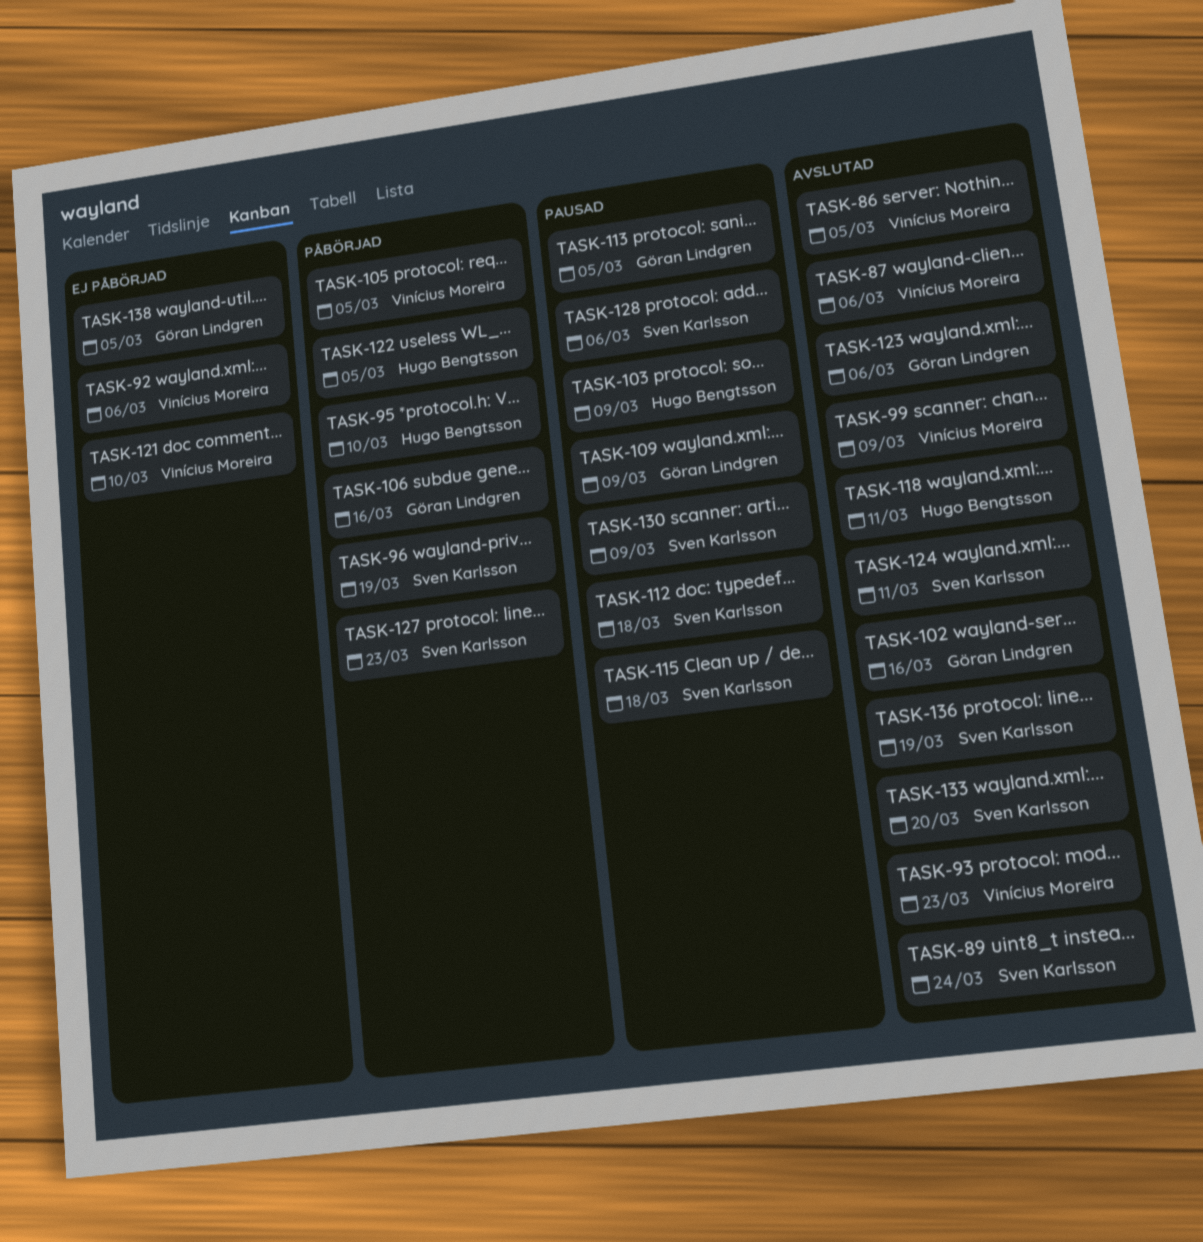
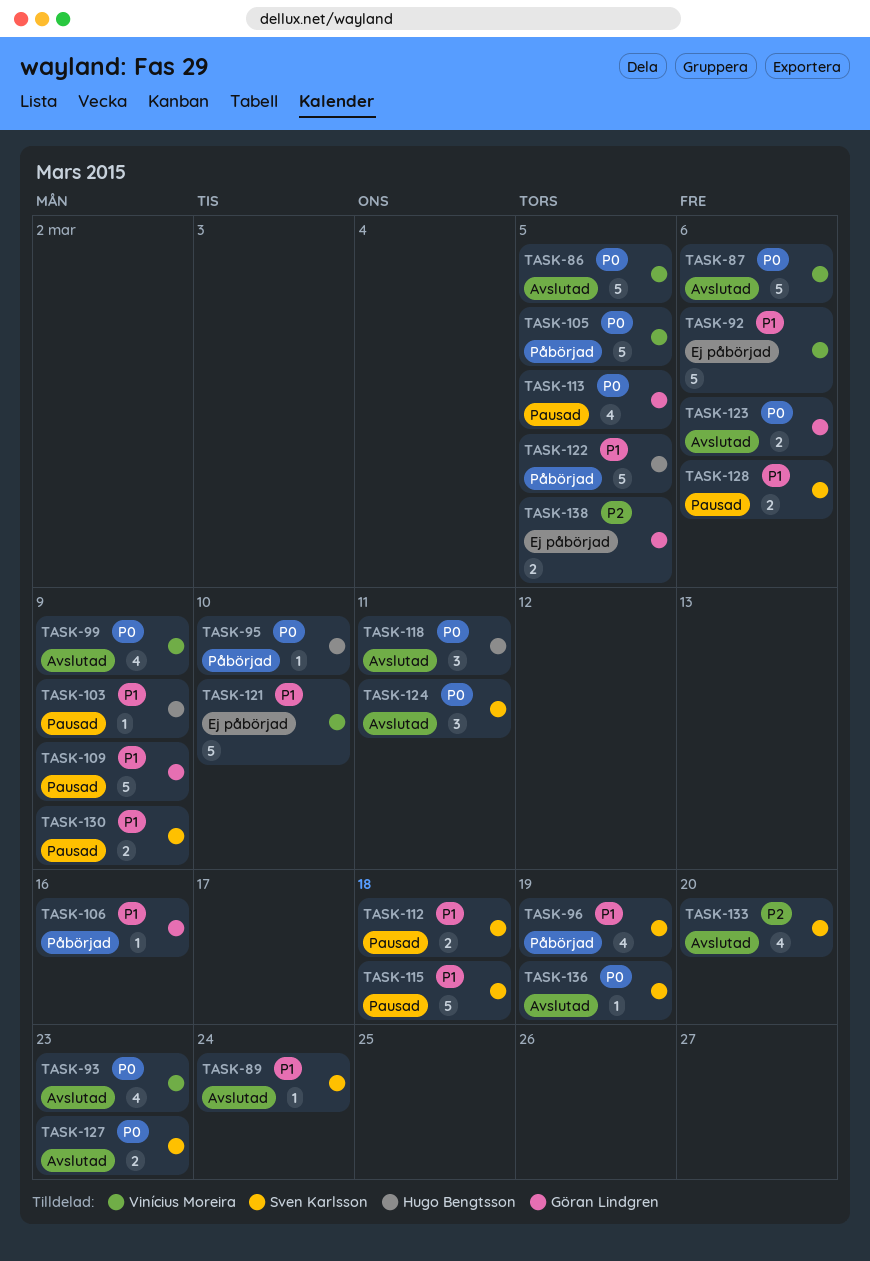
TASK-102: present -> none
TASK-127, status: Påbörjad -> Avslutad

